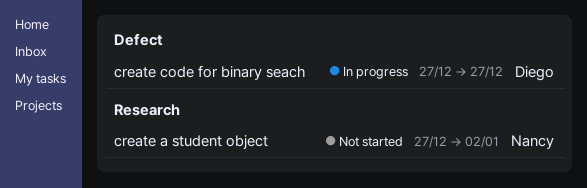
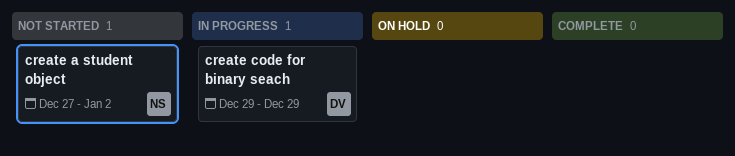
create code for binary seach, start: Dec 27 -> Dec 29
create code for binary seach, due: Dec 27 -> Dec 29

